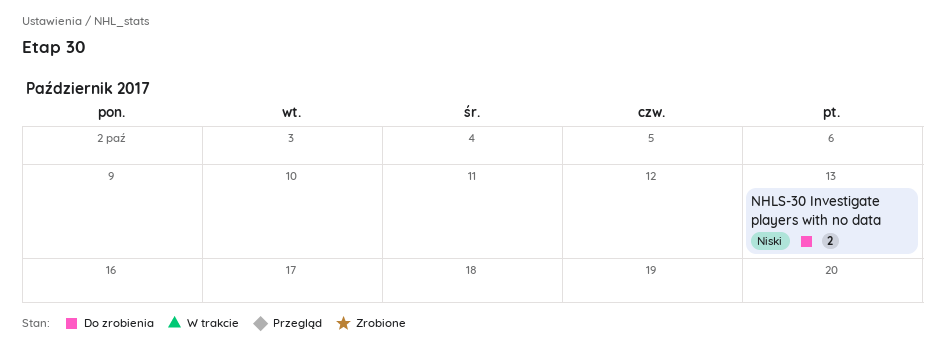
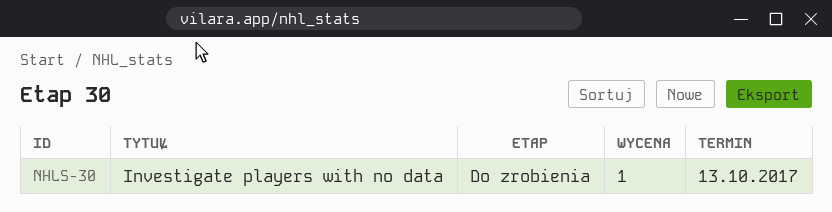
NHLS-30, estimate: 2 -> 1

